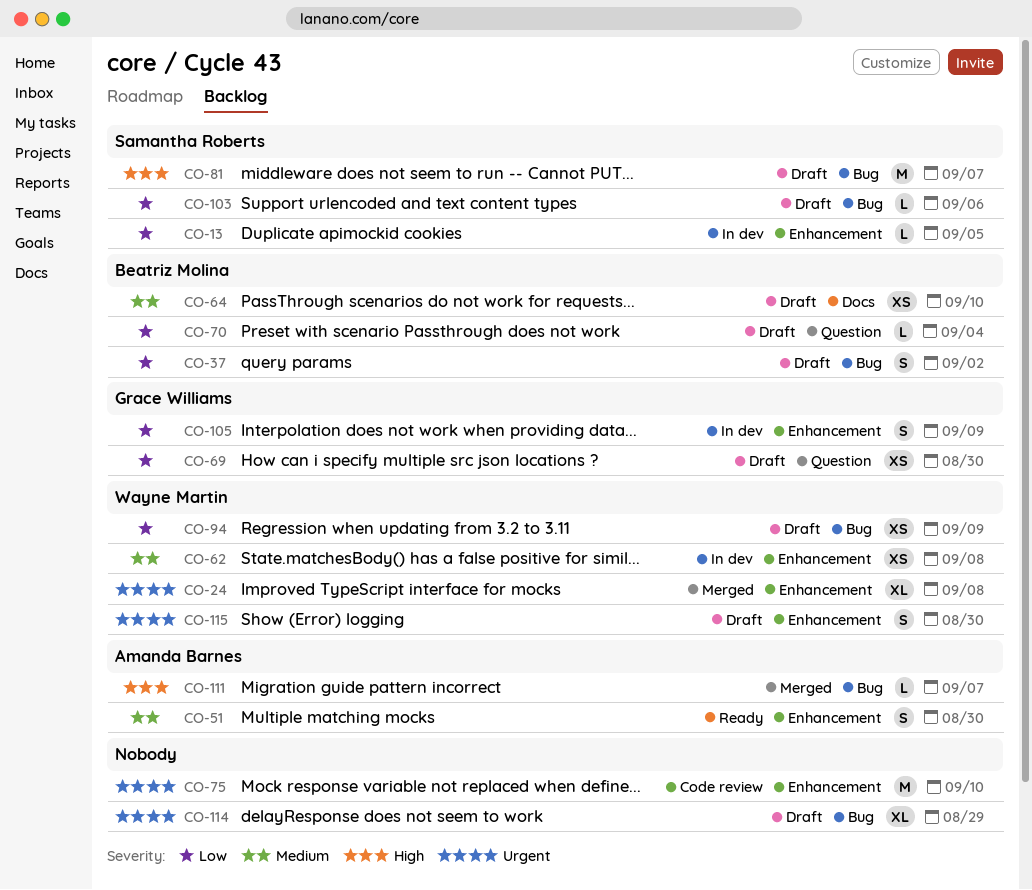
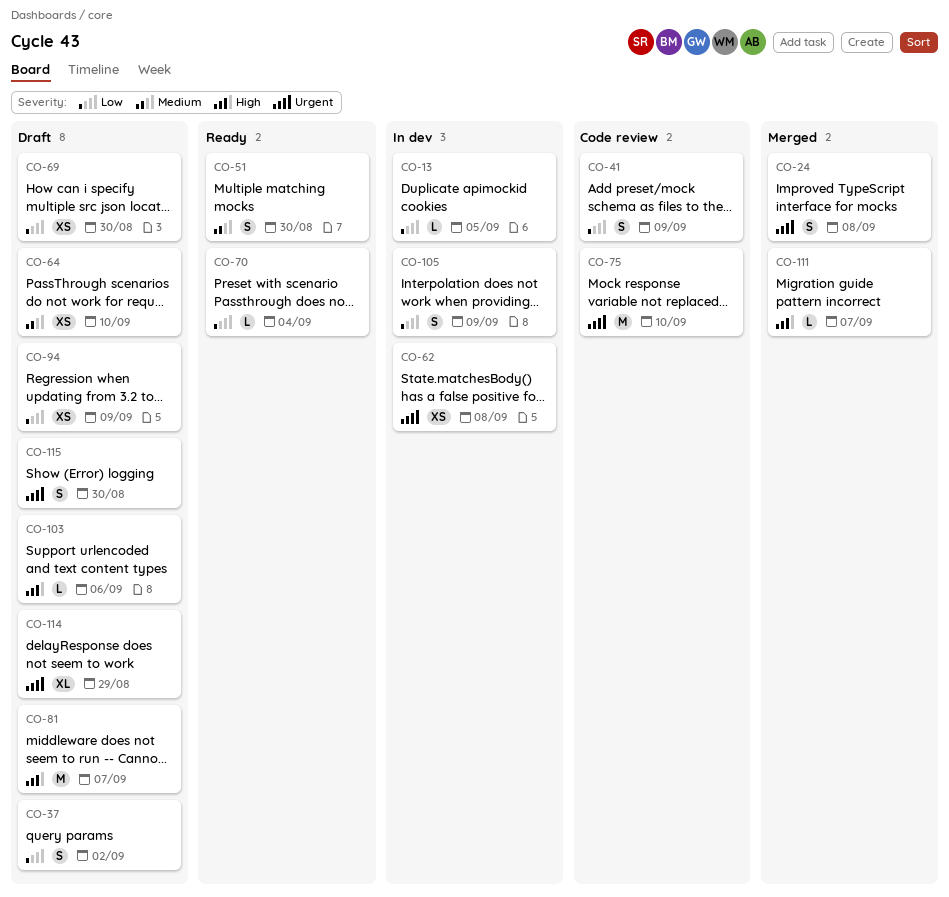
CO-24, estimate: XL -> S
CO-41: none -> present
CO-62, priority: Medium -> Urgent
CO-70, status: Draft -> Ready
CO-103, priority: Low -> High

